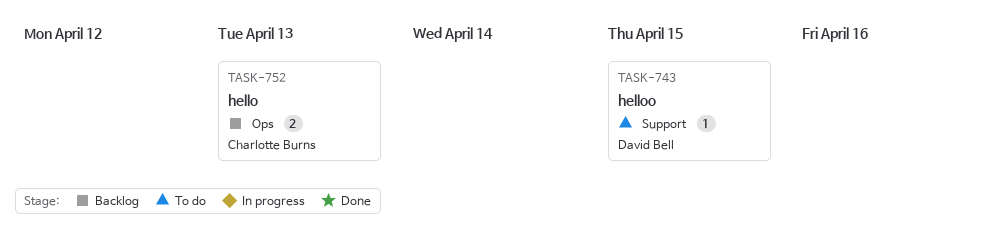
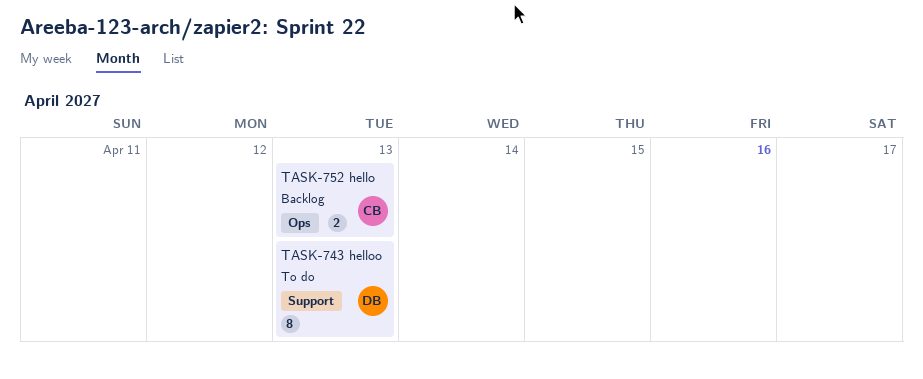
TASK-743, estimate: 1 -> 8
TASK-743, due: Apr 15 -> Apr 13

